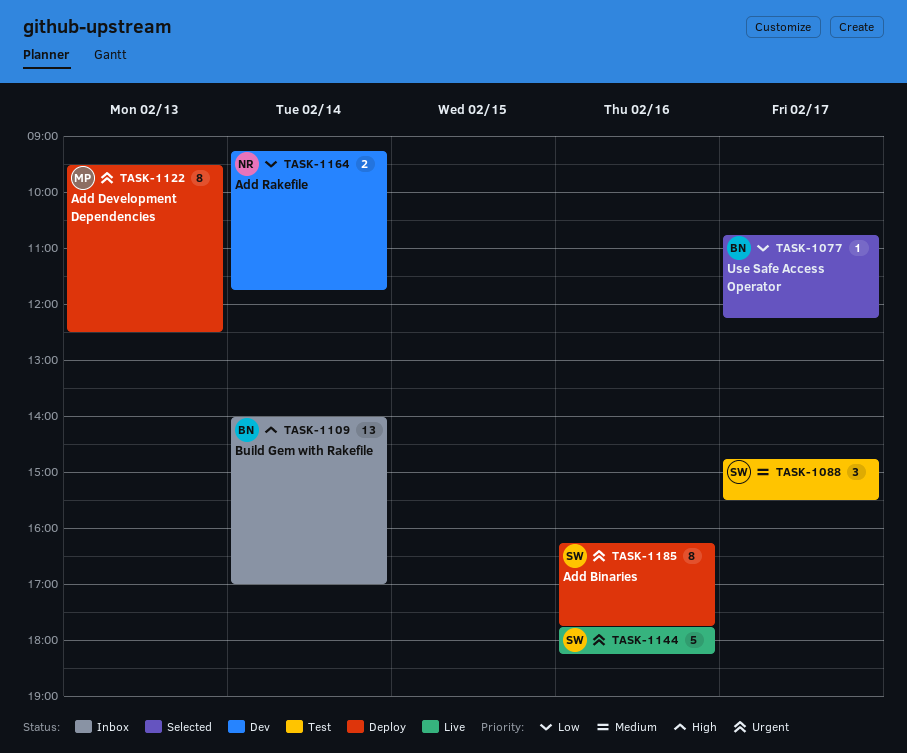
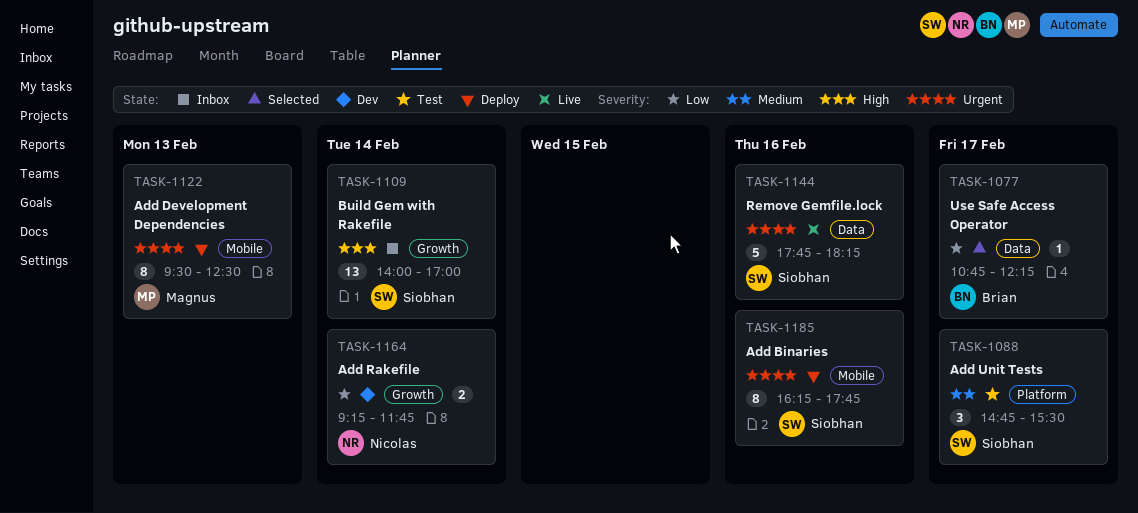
TASK-1109, owner: Brian -> Siobhan

